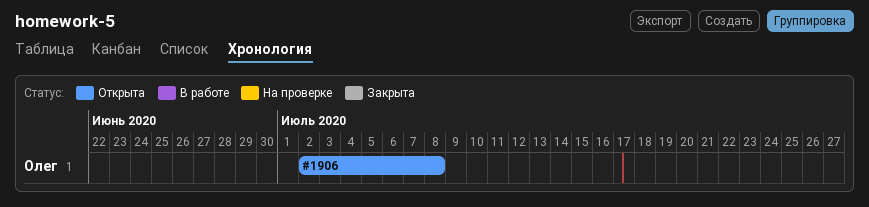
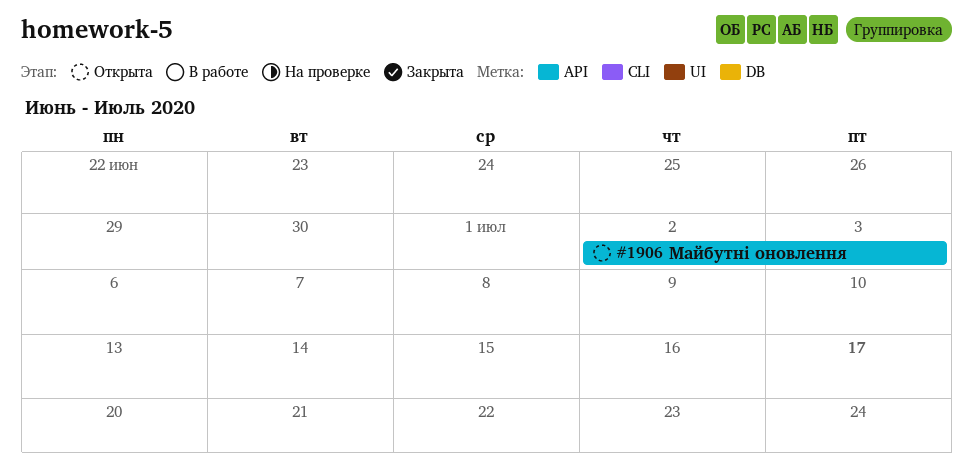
#1906, due: Jul 8 -> Jul 3

